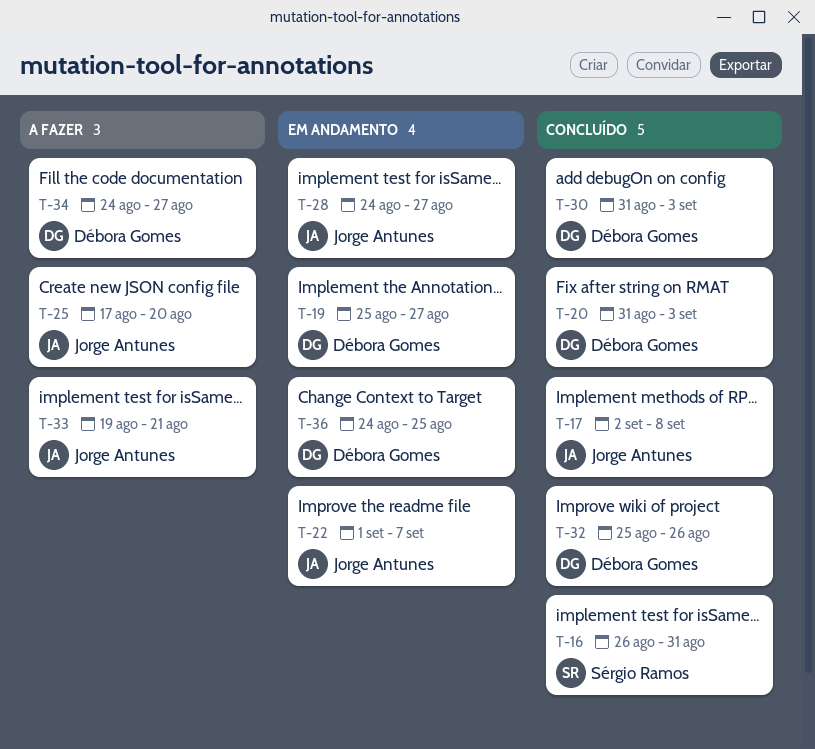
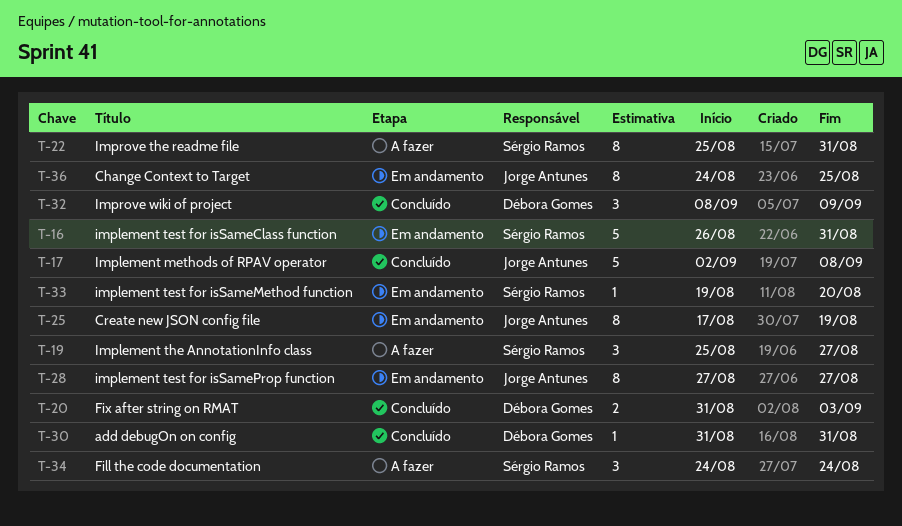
T-16, status: Concluído -> Em andamento
T-19, status: Em andamento -> A fazer
T-19, owner: Débora Gomes -> Sérgio Ramos
T-22, status: Em andamento -> A fazer
T-22, owner: Jorge Antunes -> Sérgio Ramos
T-22, start: Sep 1 -> Aug 25
T-22, due: Sep 7 -> Aug 31
T-25, status: A fazer -> Em andamento
T-25, due: Aug 20 -> Aug 19
T-28, start: Aug 24 -> Aug 27
T-30, due: Sep 3 -> Aug 31
T-32, start: Aug 25 -> Sep 8
T-32, due: Aug 26 -> Sep 9
T-33, status: A fazer -> Em andamento
T-33, owner: Jorge Antunes -> Sérgio Ramos
T-33, due: Aug 21 -> Aug 20
T-34, owner: Débora Gomes -> Sérgio Ramos
T-34, due: Aug 27 -> Aug 24
T-36, owner: Débora Gomes -> Jorge Antunes

